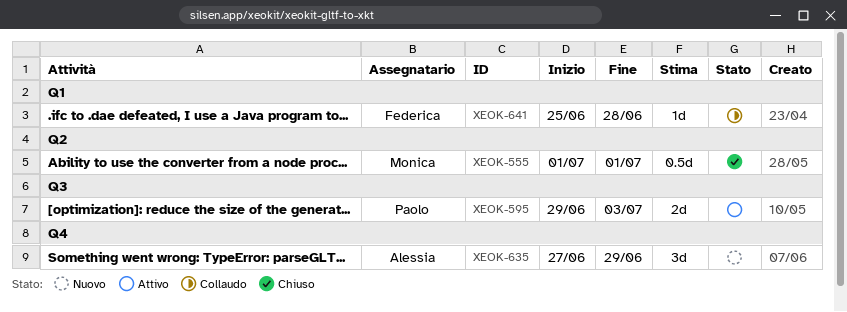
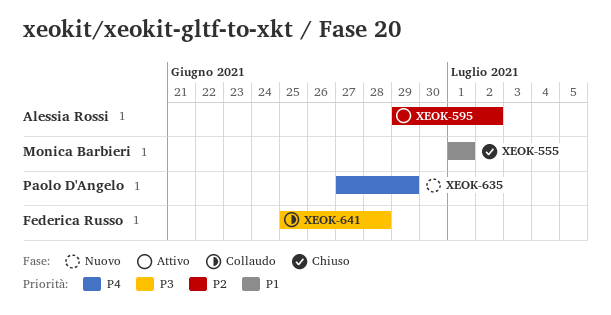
XEOK-595, owner: Paolo D'Angelo -> Alessia Rossi
XEOK-595, due: Jul 3 -> Jul 2
XEOK-635, owner: Alessia Rossi -> Paolo D'Angelo

